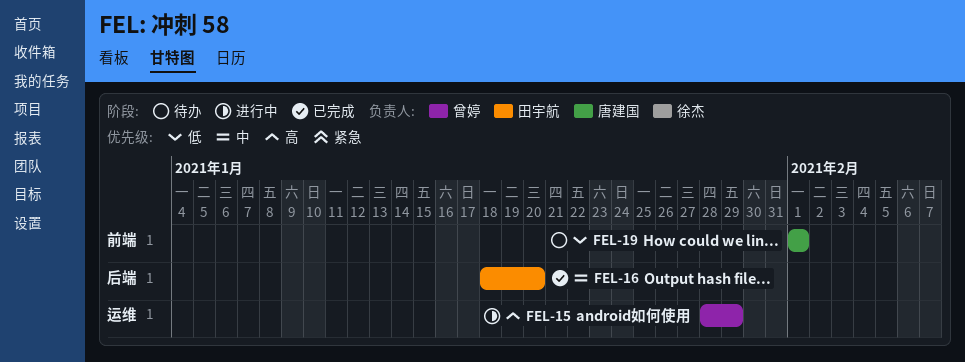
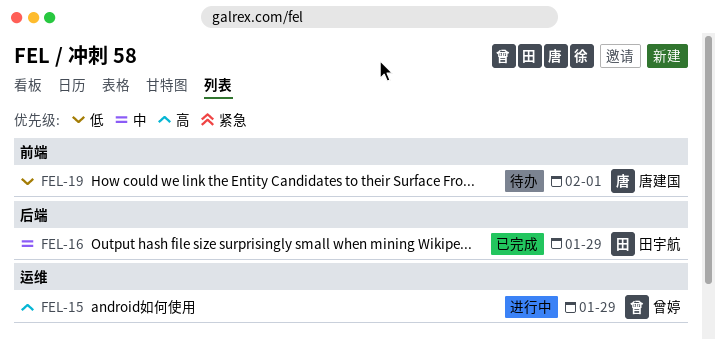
FEL-16, due: Jan 20 -> Jan 29

